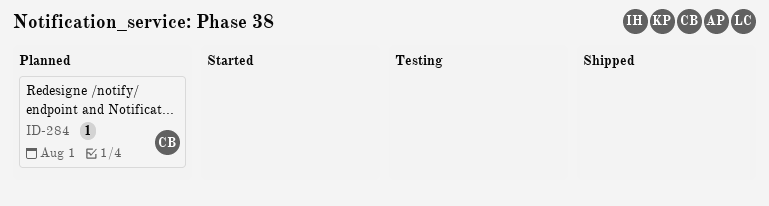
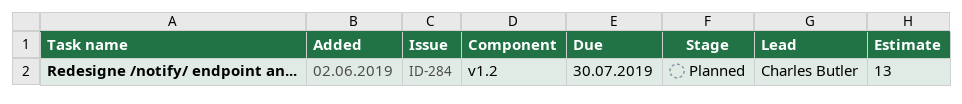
ID-284, estimate: 1 -> 13
ID-284, due: Aug 1 -> Jul 30

